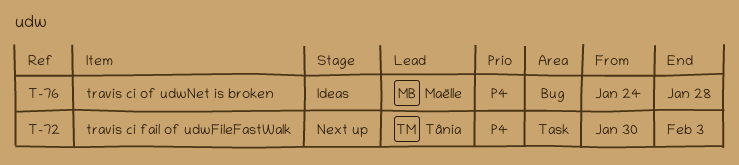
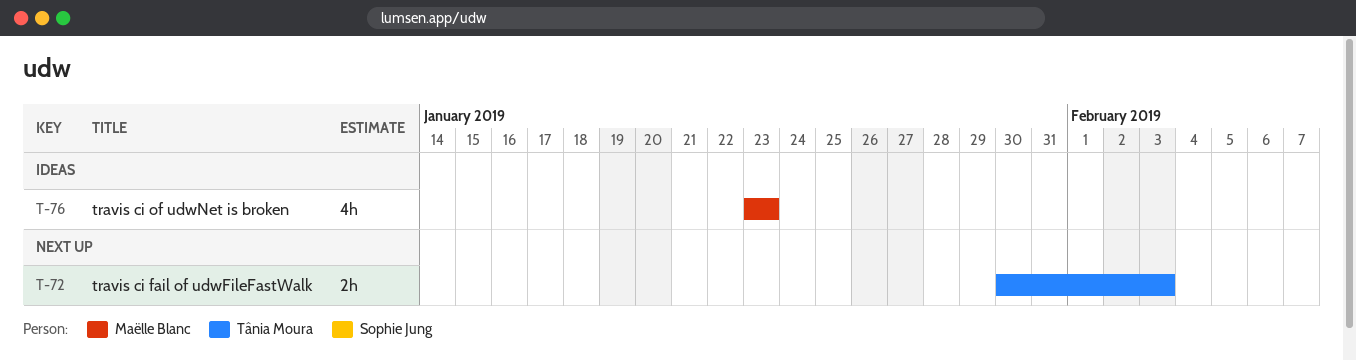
T-76, start: Jan 24 -> Jan 23
T-76, due: Jan 28 -> Jan 23

